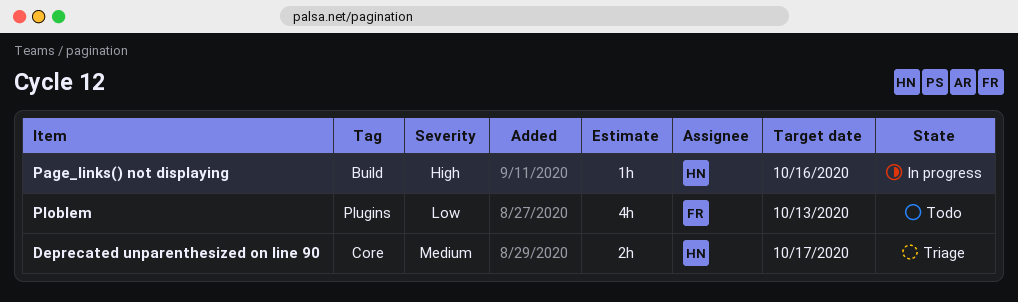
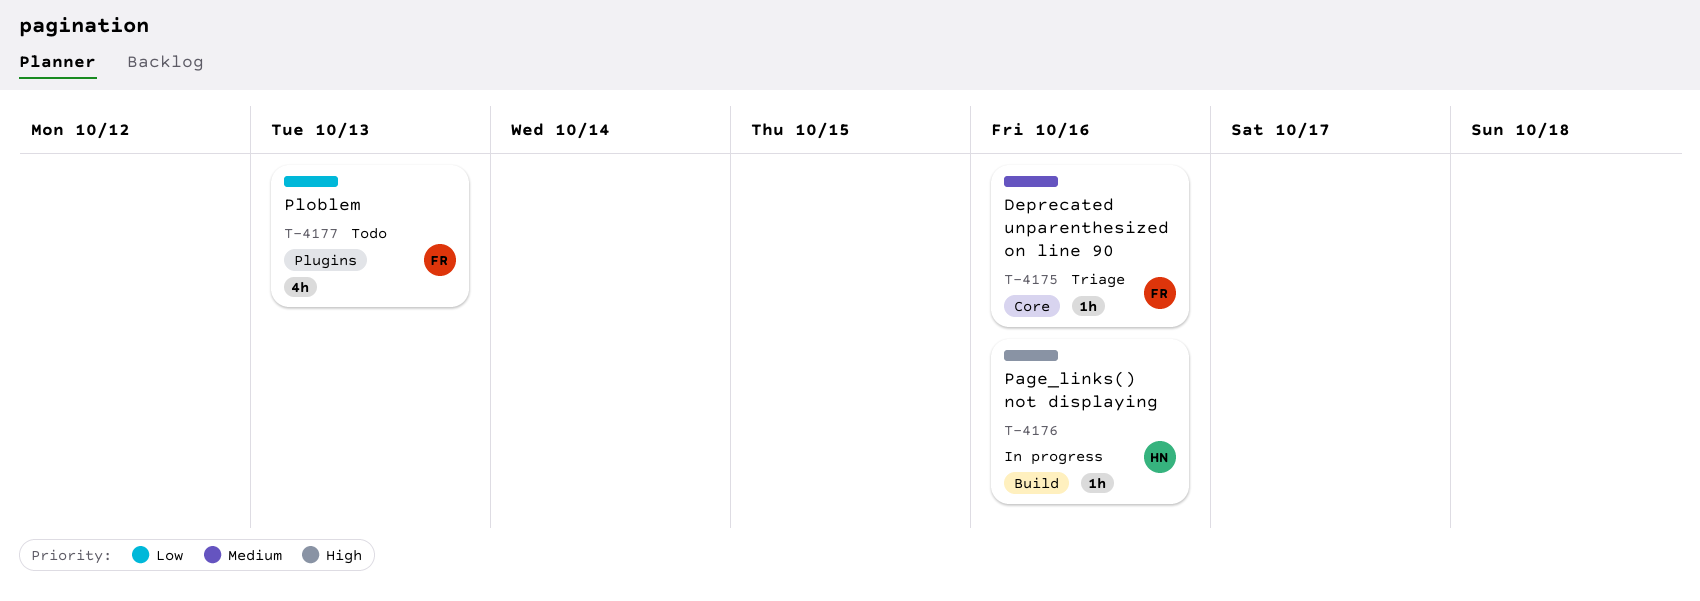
Deprecated unparenthesized on line 90, owner: HN -> FR
Deprecated unparenthesized on line 90, estimate: 2h -> 1h
Deprecated unparenthesized on line 90, due: Oct 17 -> Oct 16

